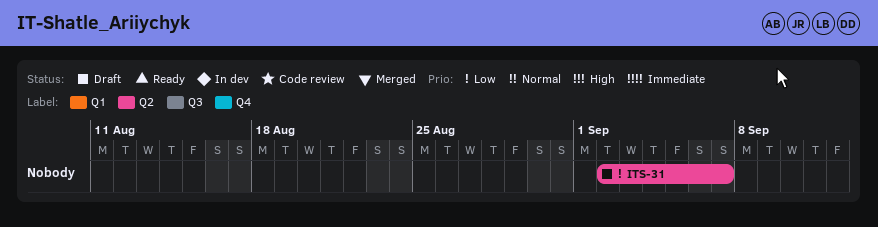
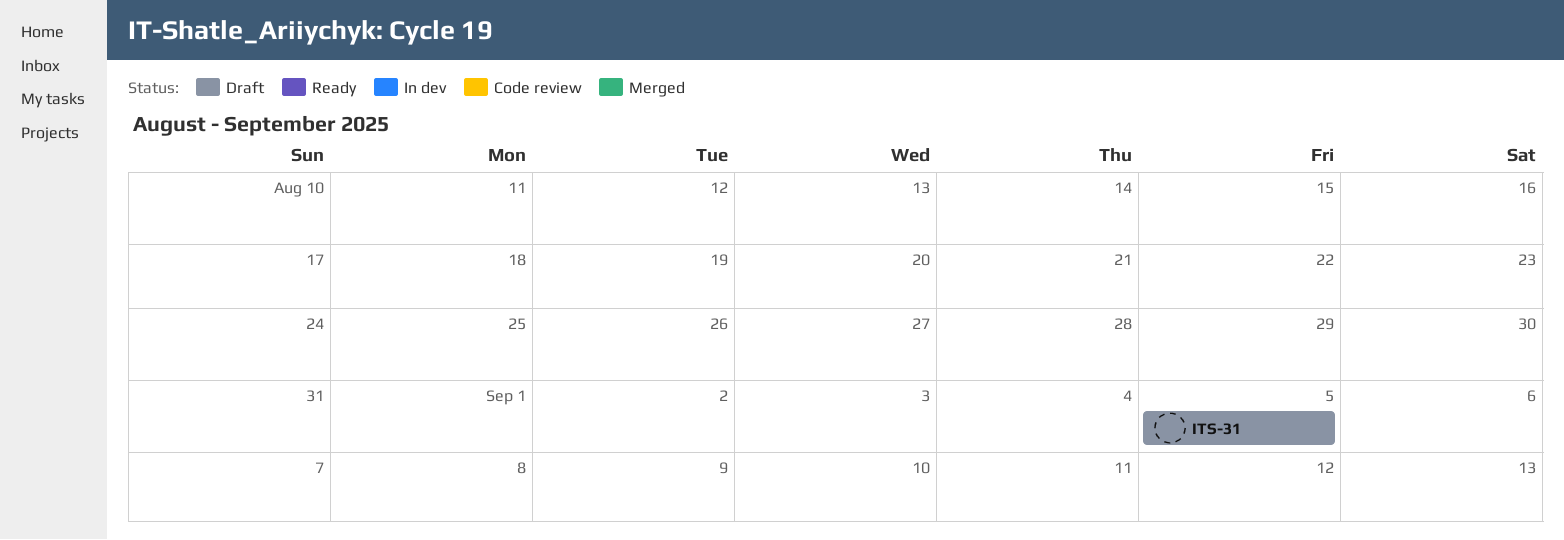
ITS-31, start: Sep 2 -> Sep 5
ITS-31, due: Sep 7 -> Sep 5

